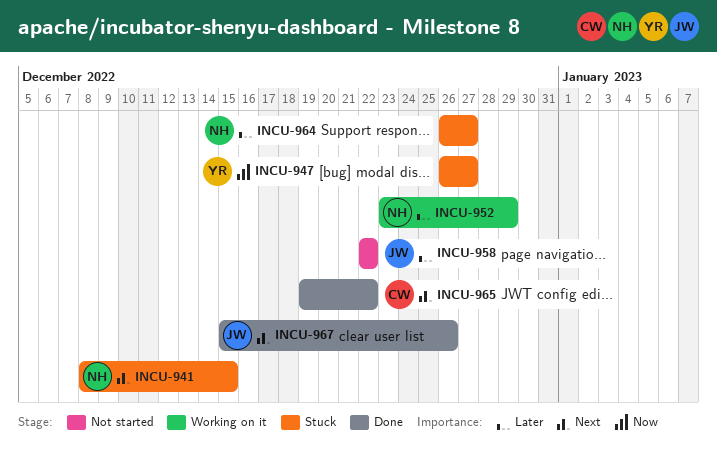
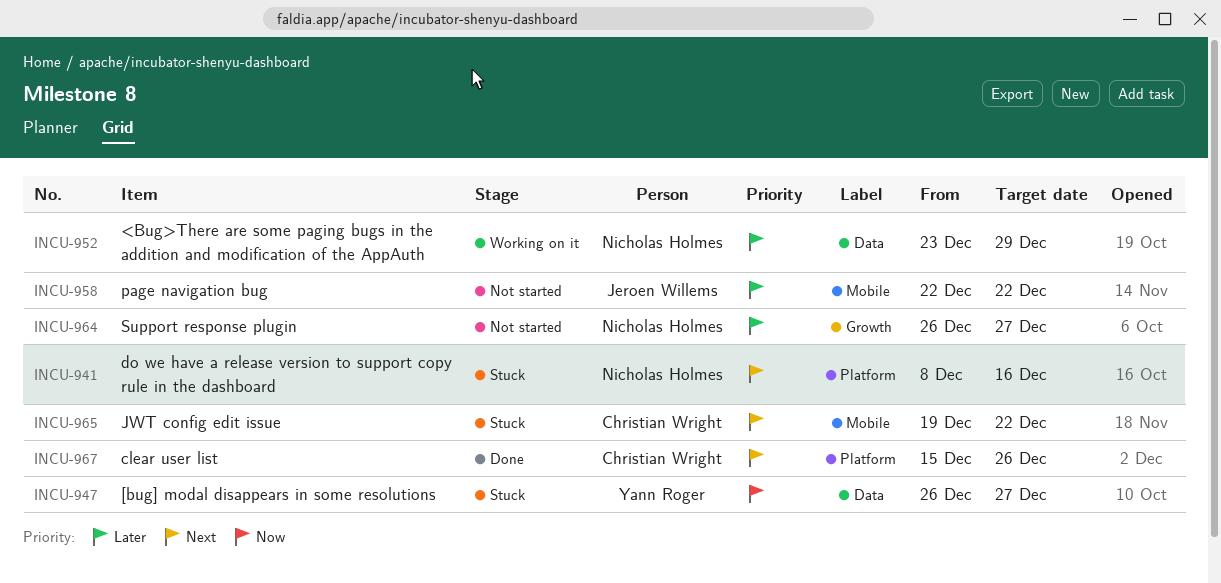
INCU-941, due: Dec 15 -> Dec 16
INCU-964, status: Stuck -> Not started
INCU-965, status: Done -> Stuck
INCU-967, owner: Jeroen Willems -> Christian Wright

